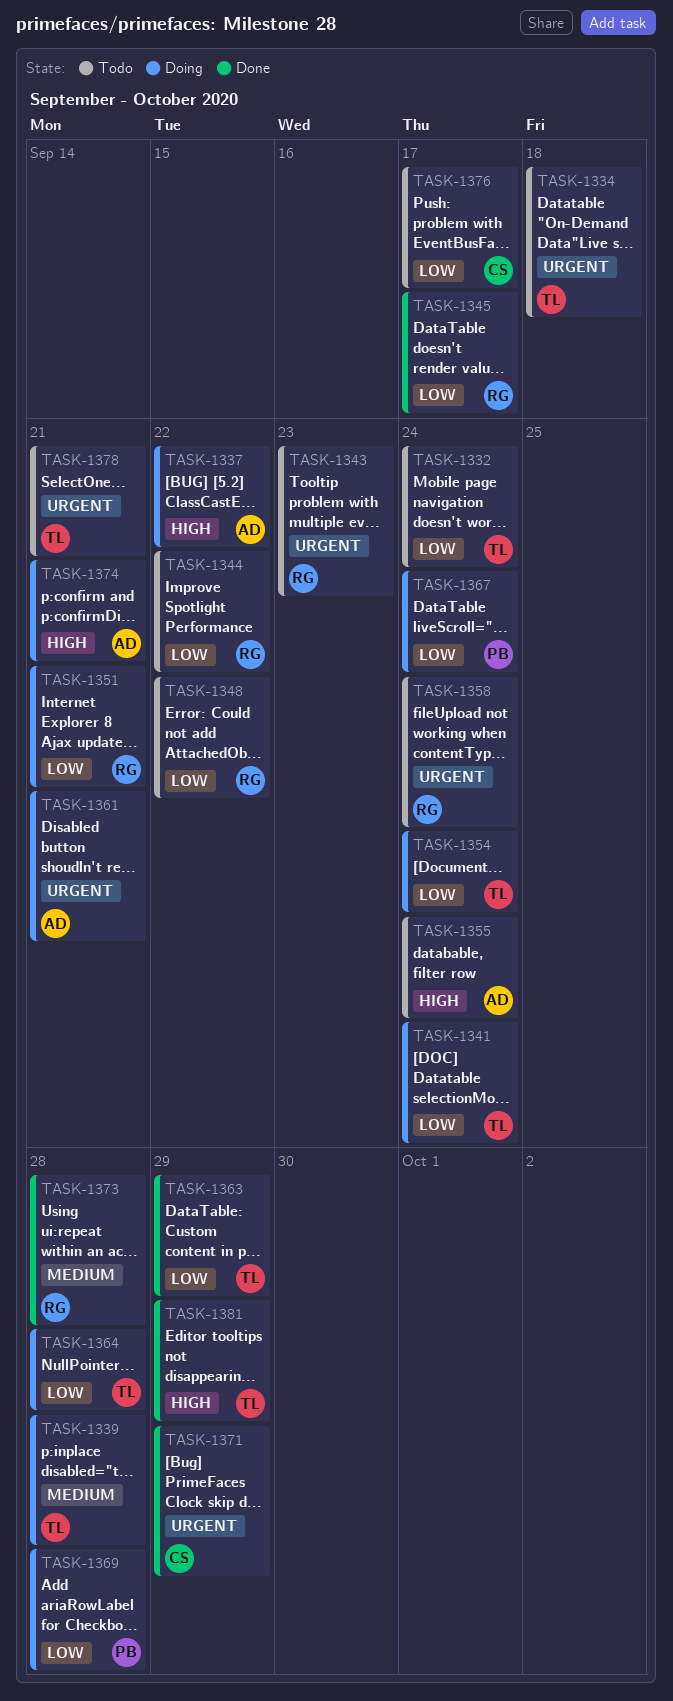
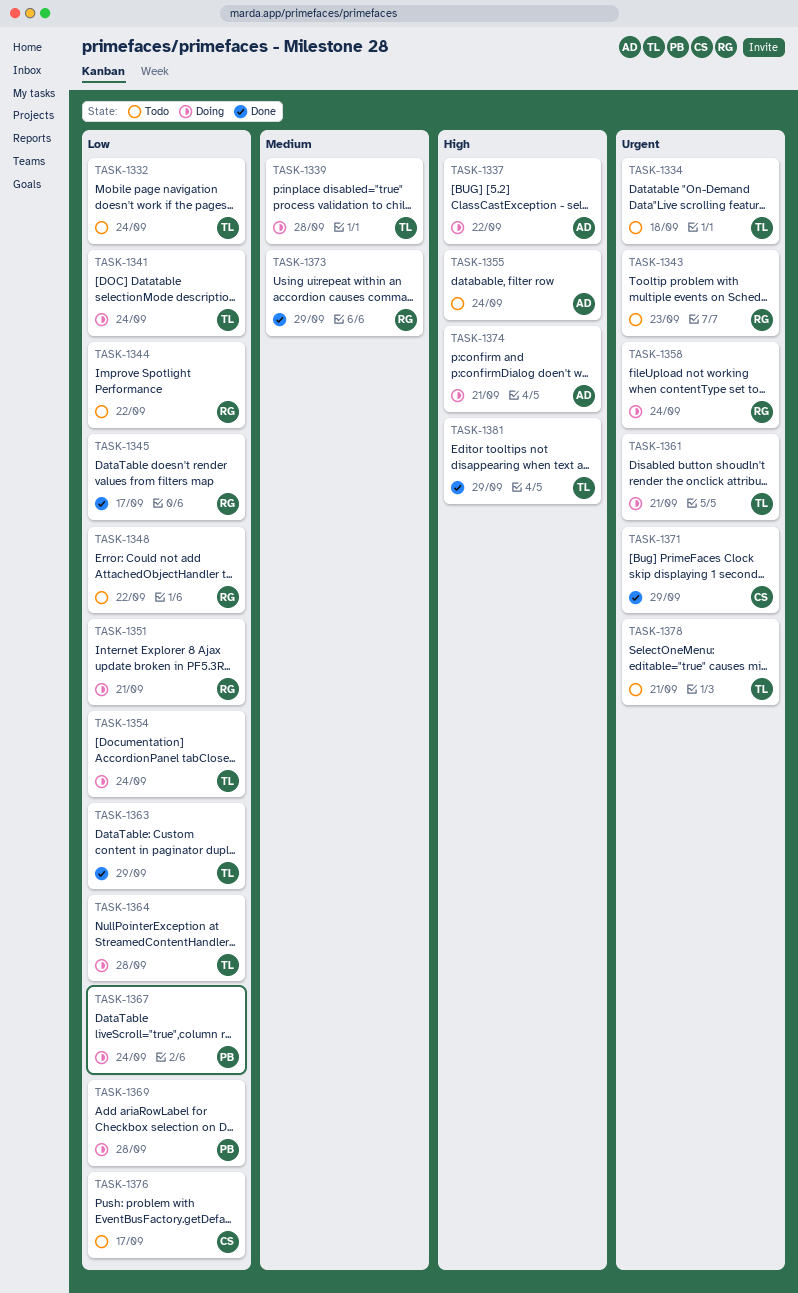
TASK-1358, status: Todo -> Doing
TASK-1361, owner: AD -> TL
TASK-1373, due: Sep 28 -> Sep 29

